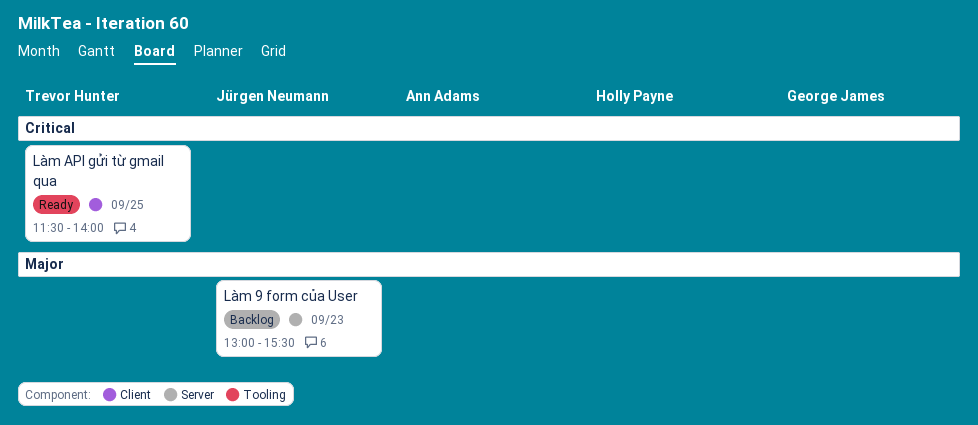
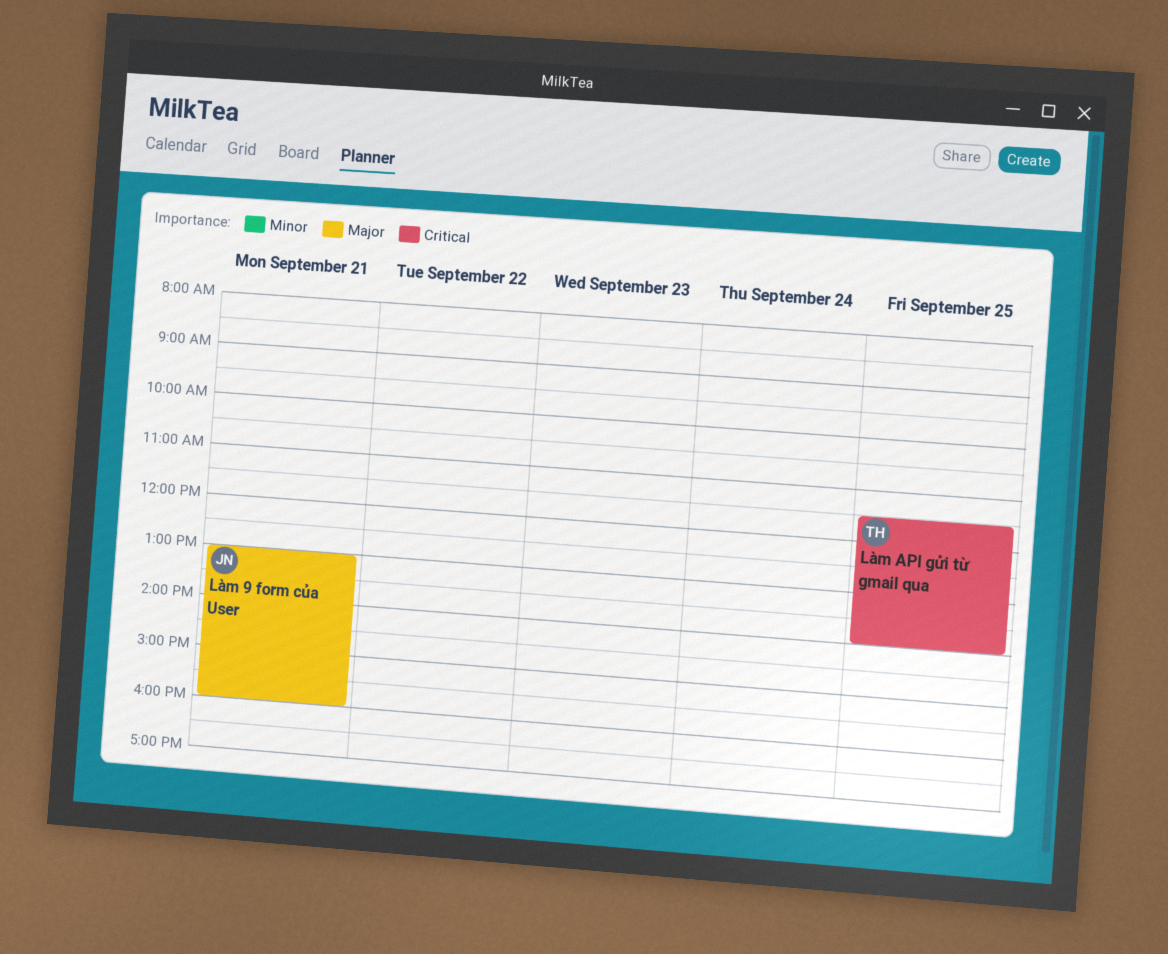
Làm 9 form của User, day: Sep 23 -> Sep 21
Làm 9 form của User, ends: 15:30 -> 16:00

